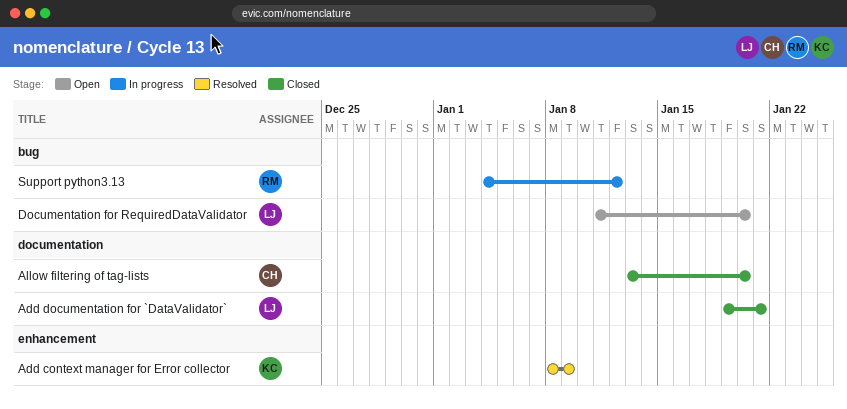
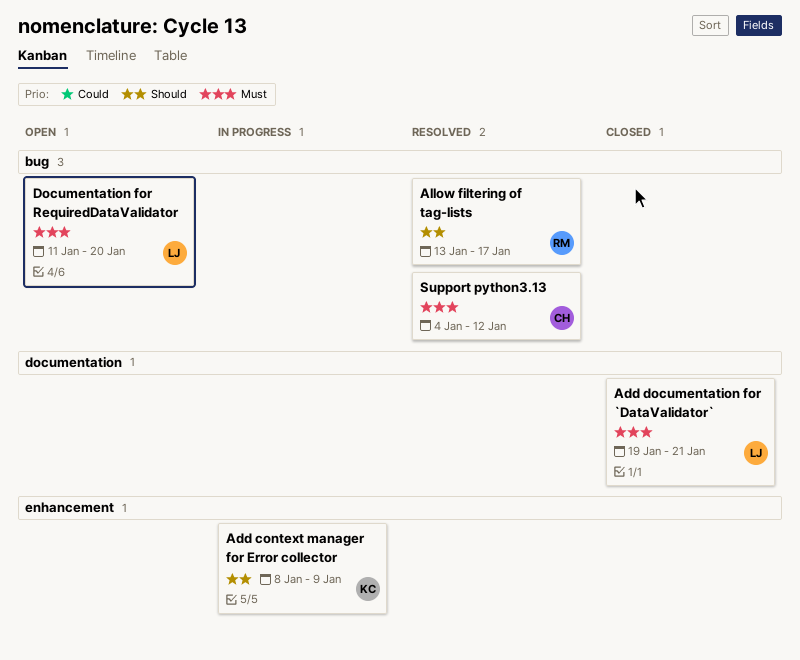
Add context manager for Error collector, status: Resolved -> In progress
Allow filtering of tag-lists, status: Closed -> Resolved
Allow filtering of tag-lists, owner: CH -> RM
Allow filtering of tag-lists, label: documentation -> bug
Allow filtering of tag-lists, due: Jan 20 -> Jan 17
Support python3.13, status: In progress -> Resolved
Support python3.13, owner: RM -> CH

